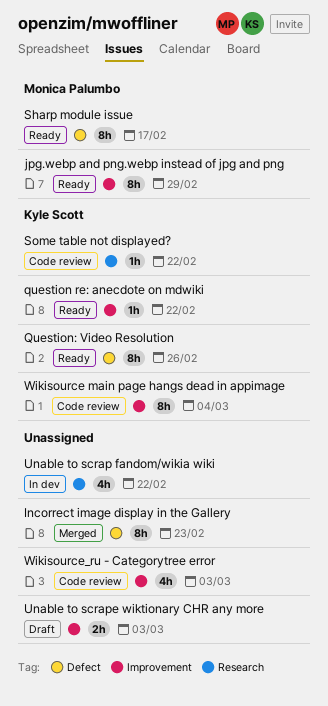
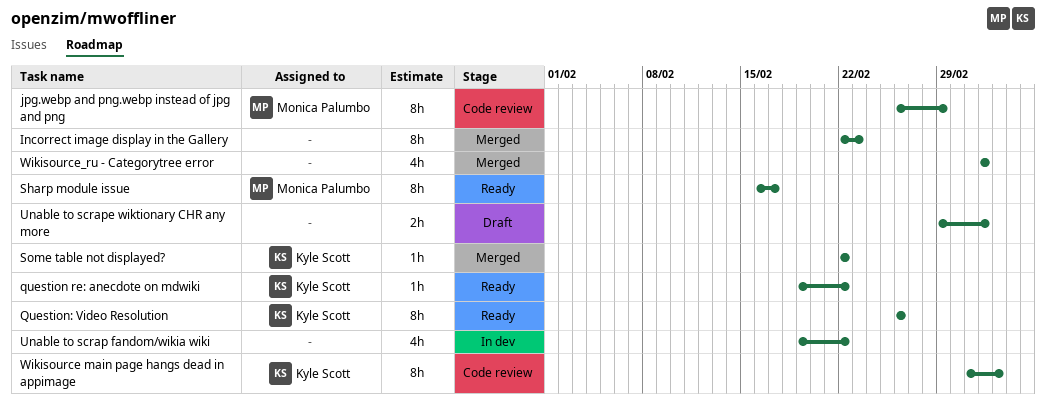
jpg.webp and png.webp instead of jpg and png, status: Ready -> Code review
Some table not displayed?, status: Code review -> Merged
Wikisource_ru - Categorytree error, status: Code review -> Merged

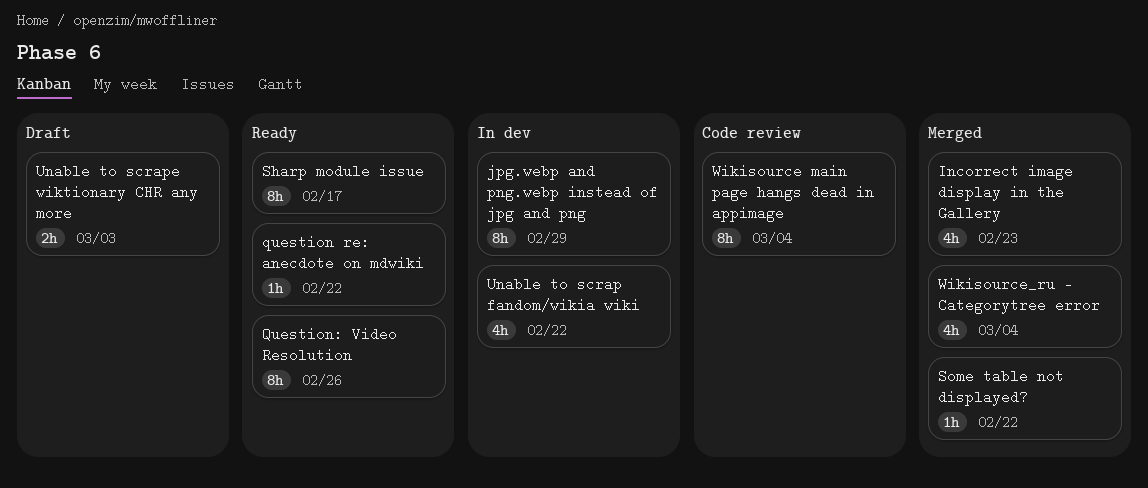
Incorrect image display in the Gallery, estimate: 8h -> 4h
jpg.webp and png.webp instead of jpg and png, status: Code review -> In dev
Wikisource_ru - Categorytree error, due: Mar 3 -> Mar 4

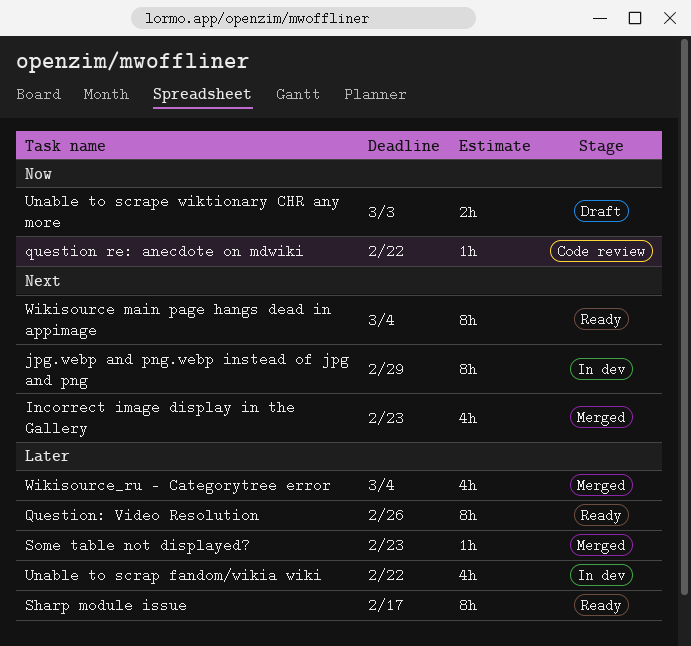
question re: anecdote on mdwiki, status: Ready -> Code review
Some table not displayed?, due: Feb 22 -> Feb 23
Wikisource main page hangs dead in appimage, status: Code review -> Ready

